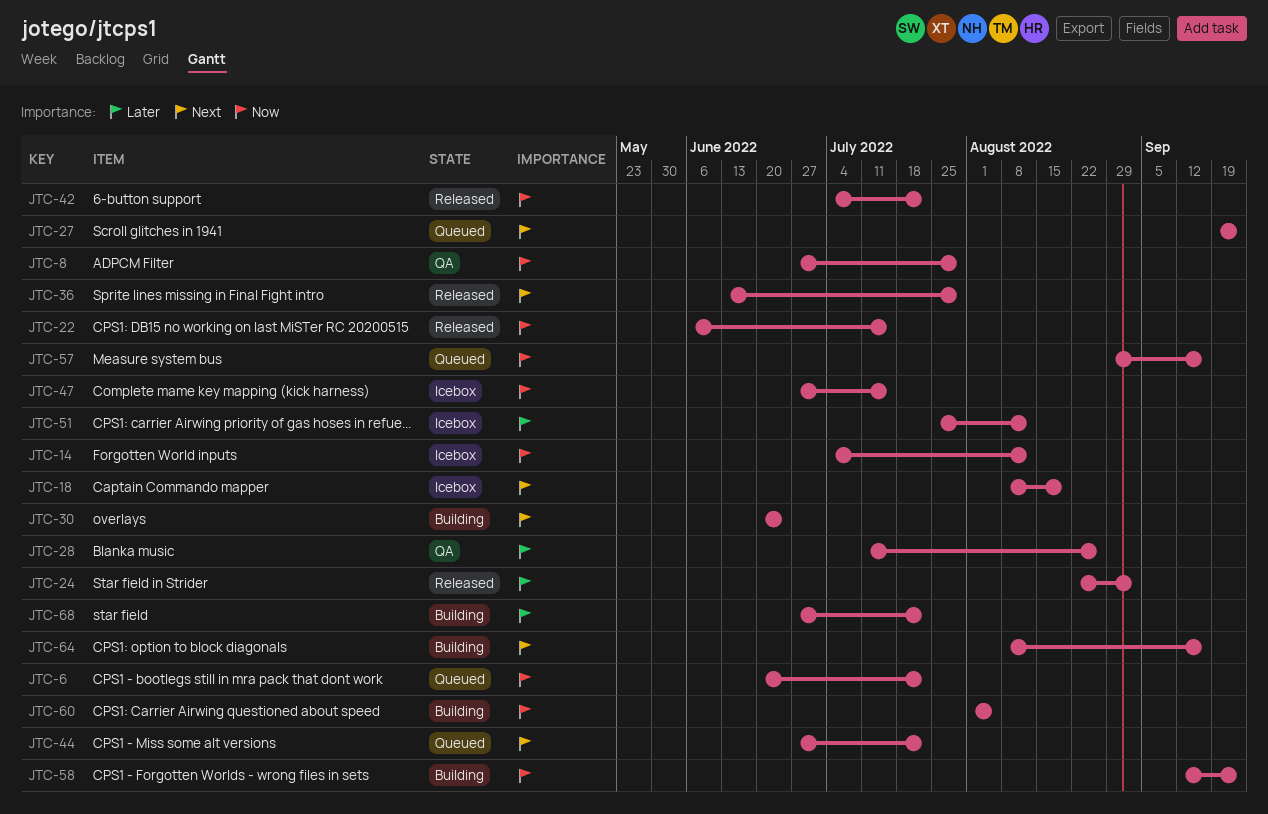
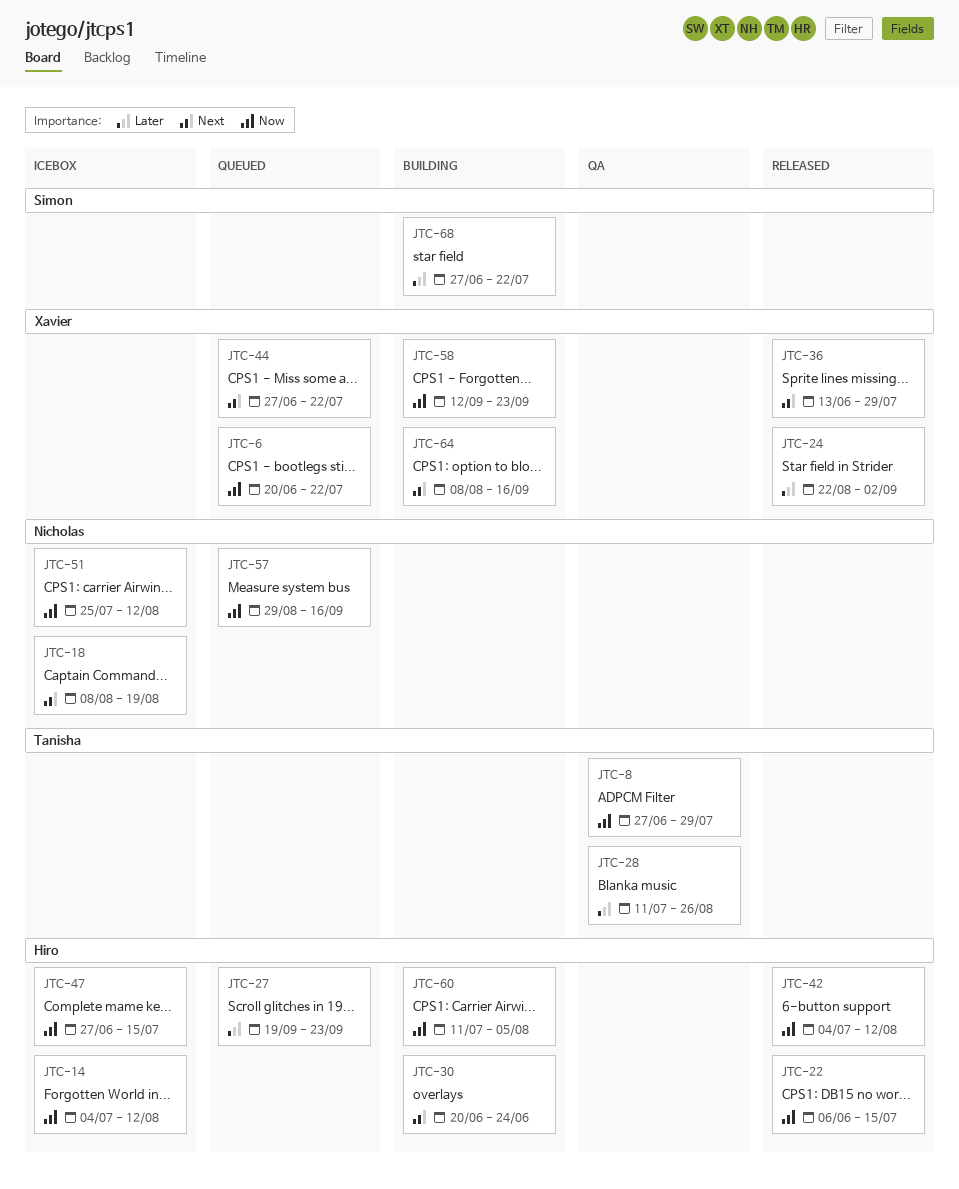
JTC-27, priority: Next -> Later
JTC-42, due: Jul 22 -> Aug 12
JTC-51, priority: Later -> Now
JTC-60, start: Aug 1 -> Jul 11

